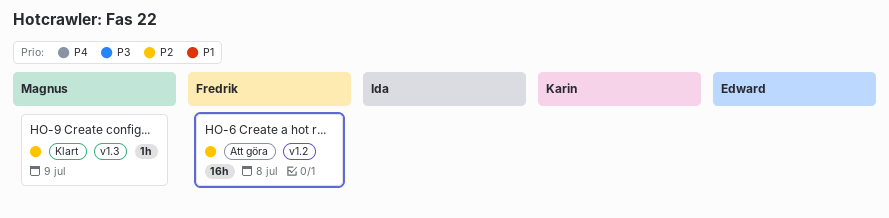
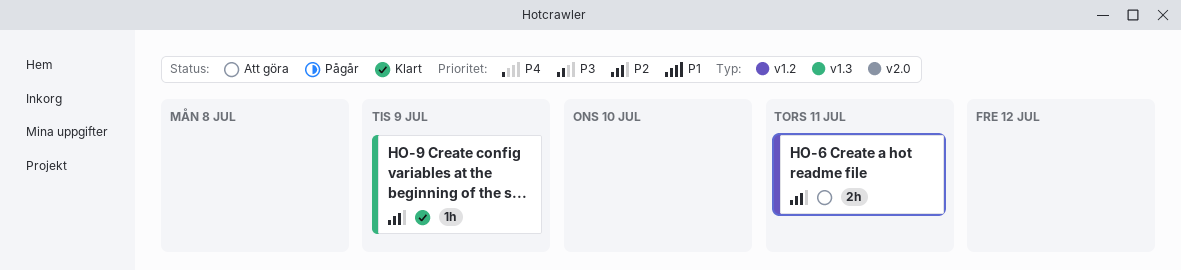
HO-6, estimate: 16h -> 2h
HO-6, due: Jul 8 -> Jul 11

